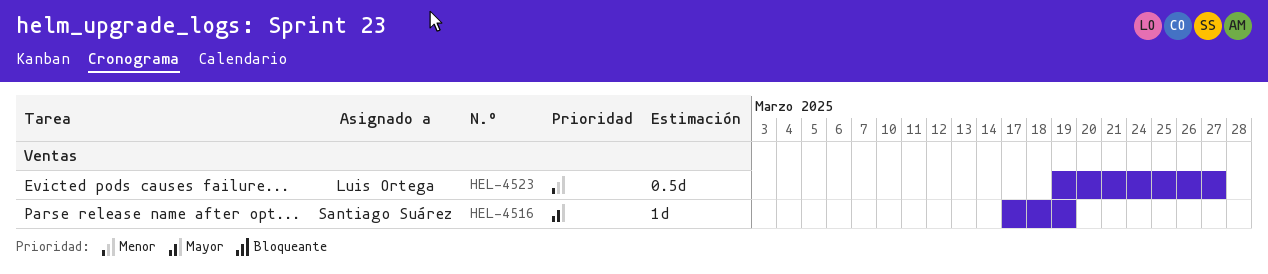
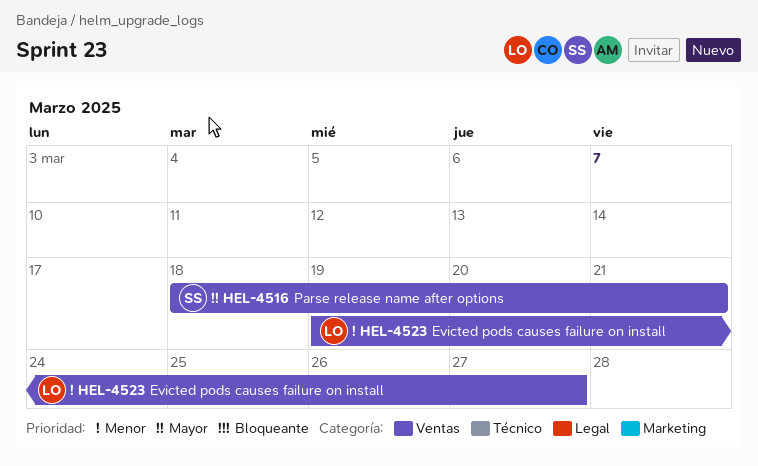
HEL-4516, start: Mar 17 -> Mar 18
HEL-4516, due: Mar 19 -> Mar 21

